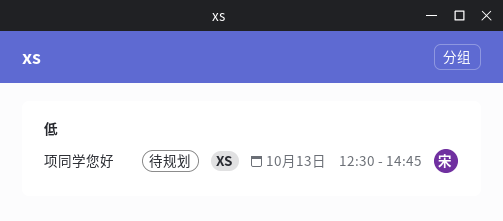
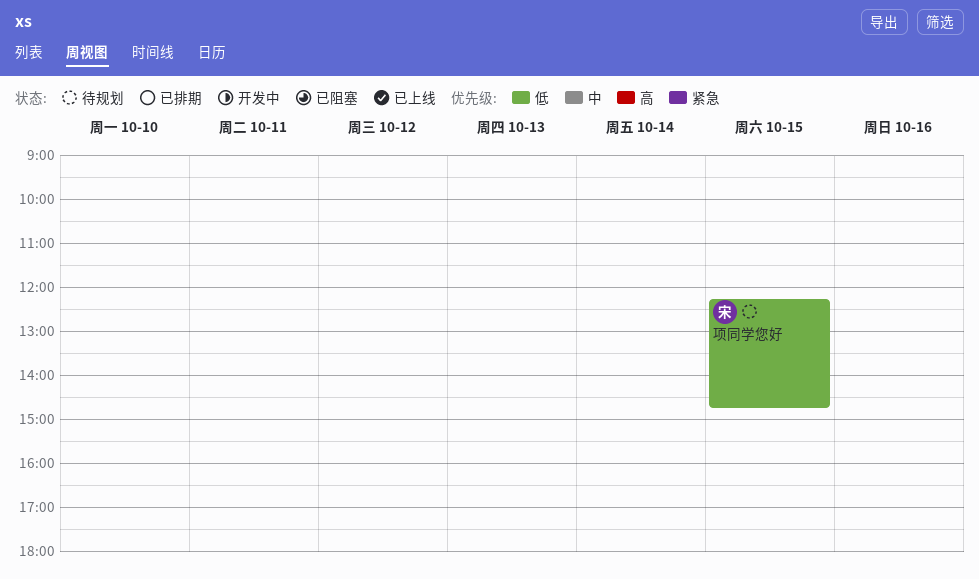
项同学您好, day: Oct 13 -> Oct 15
项同学您好, begins: 12:30 -> 12:15

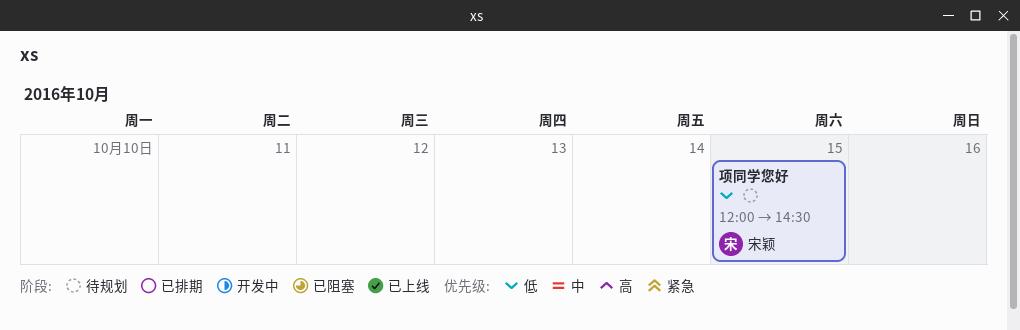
项同学您好, begins: 12:15 -> 12:00
项同学您好, ends: 14:45 -> 14:30

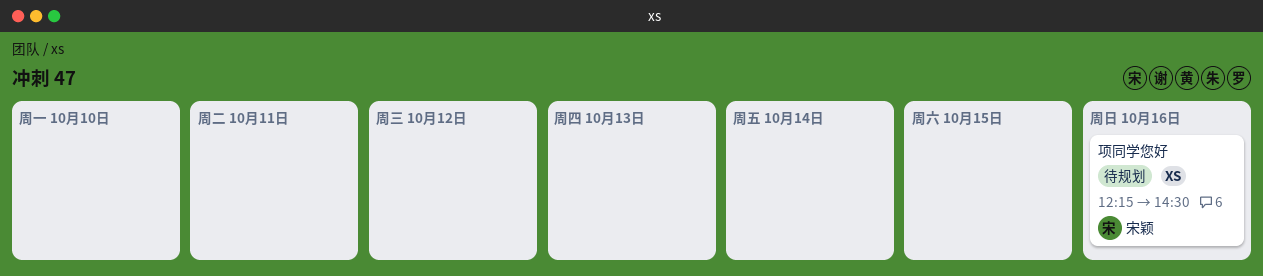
项同学您好, day: Oct 15 -> Oct 16
项同学您好, begins: 12:00 -> 12:15

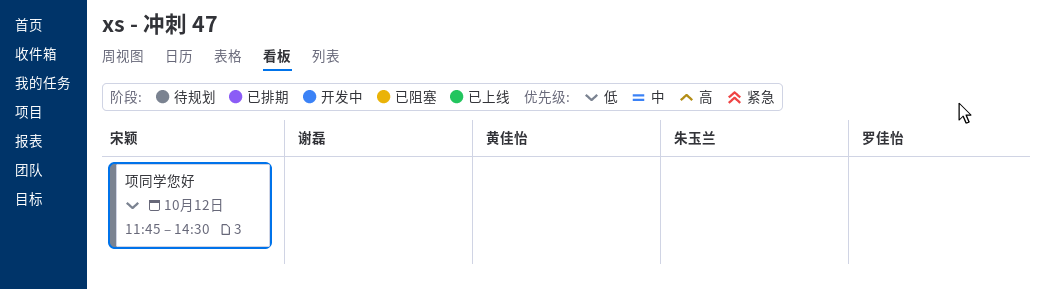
项同学您好, day: Oct 16 -> Oct 12
项同学您好, begins: 12:15 -> 11:45

